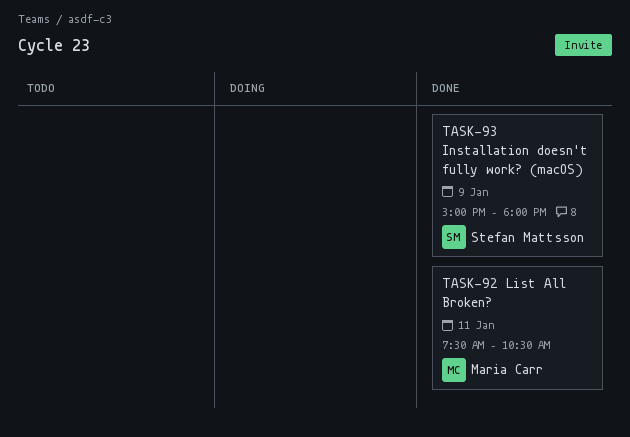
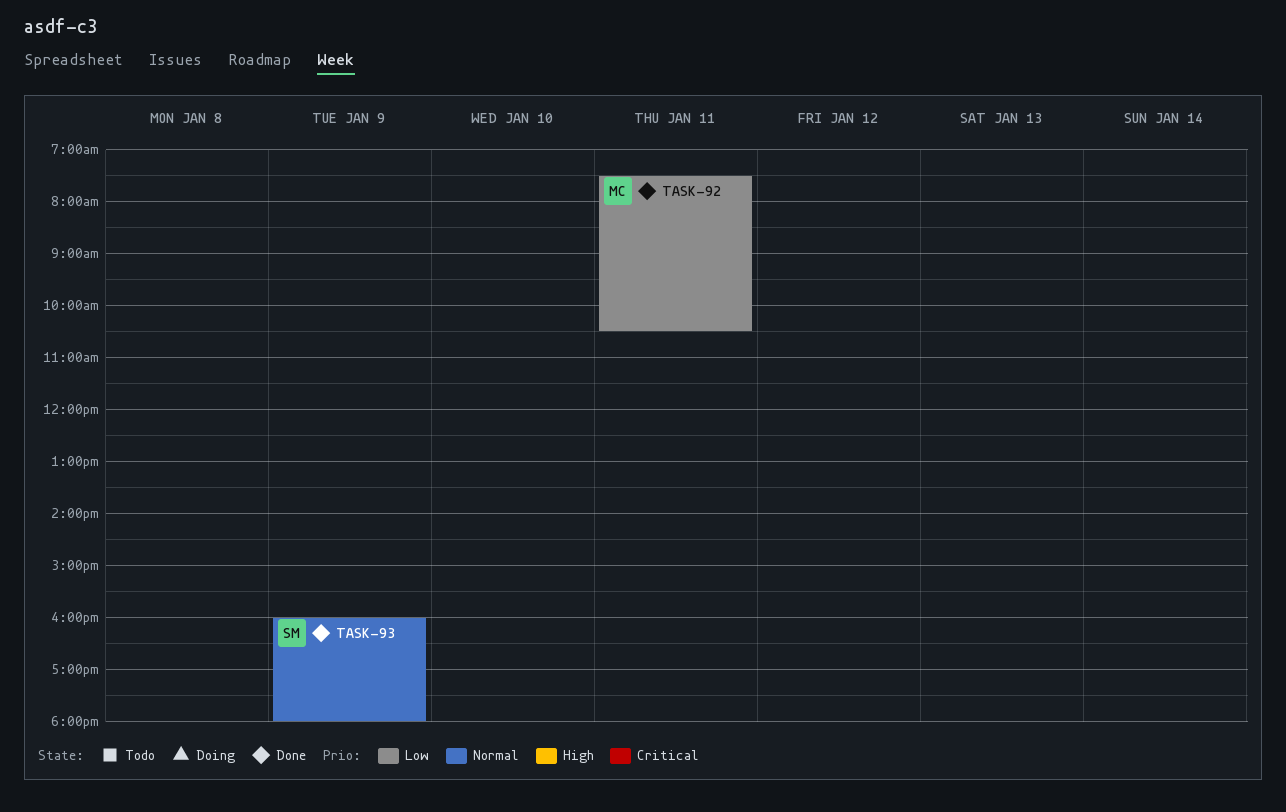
TASK-93, begins: 15:00 -> 16:00

